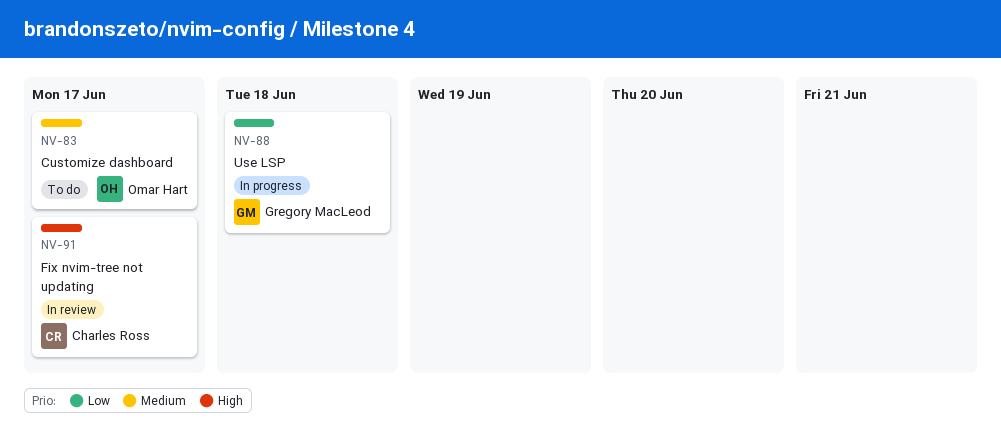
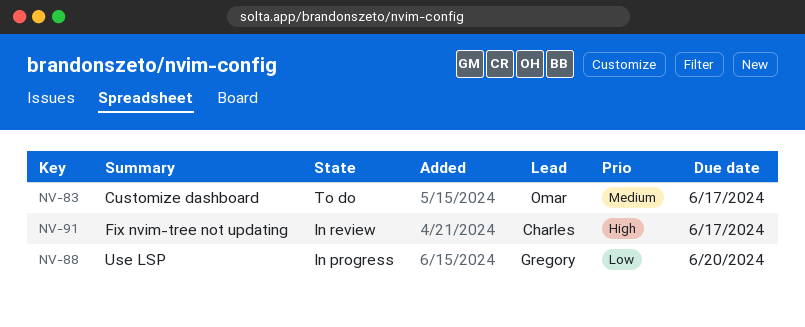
NV-88, due: Jun 18 -> Jun 20

